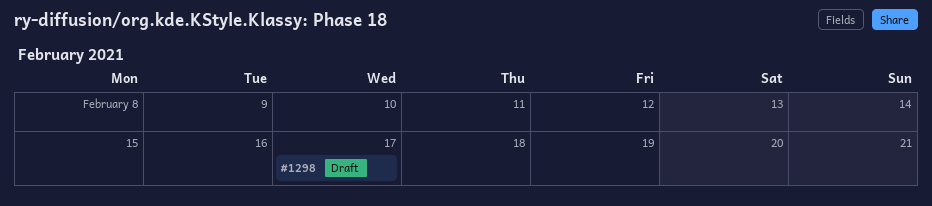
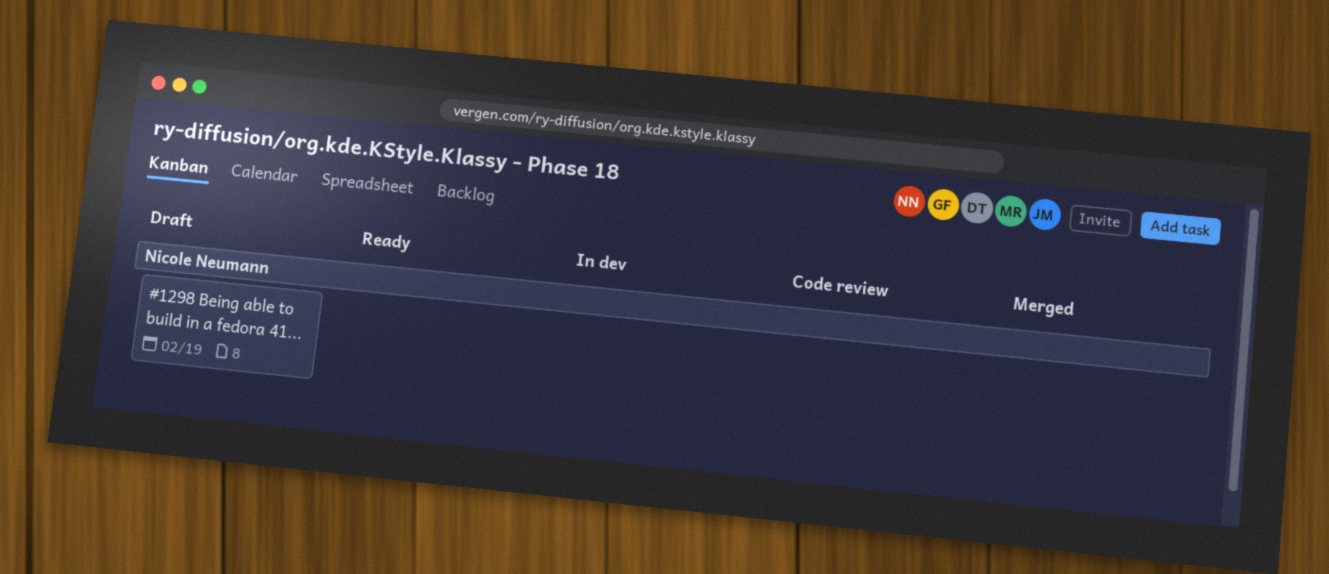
#1298, due: Feb 17 -> Feb 19

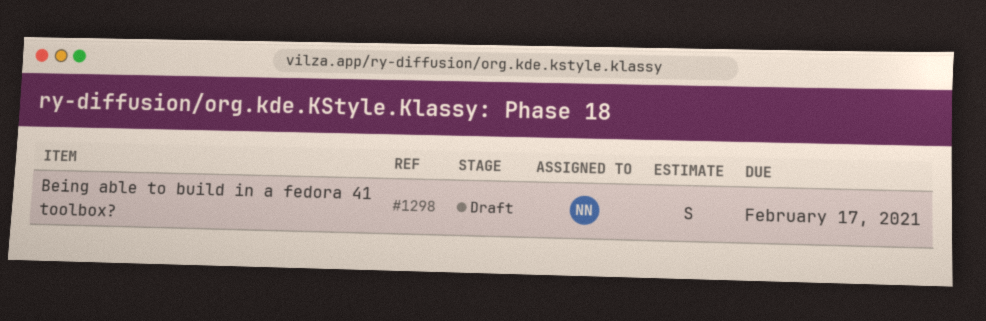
#1298, due: Feb 19 -> Feb 17

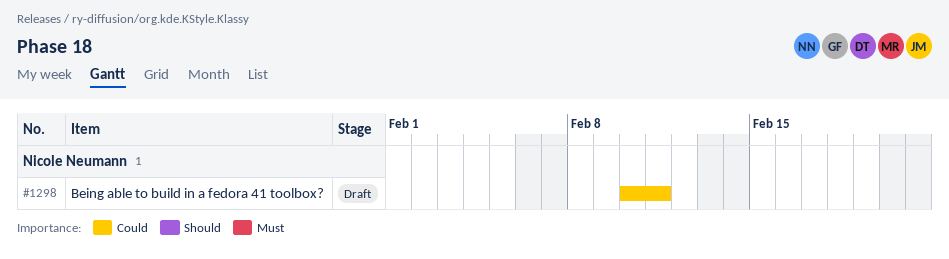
#1298, due: Feb 17 -> Feb 11

